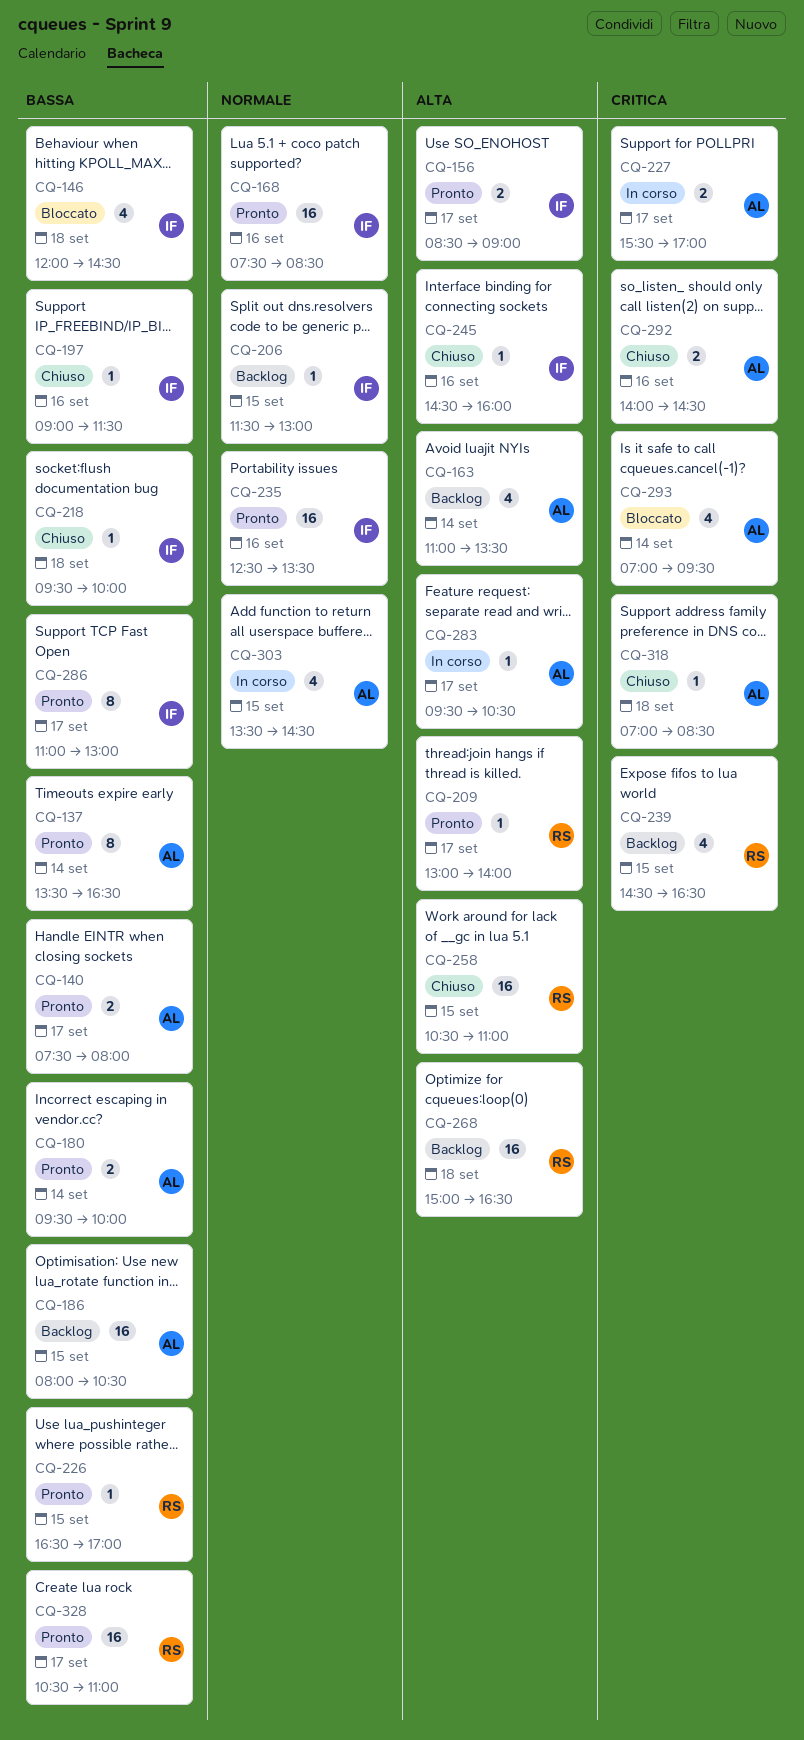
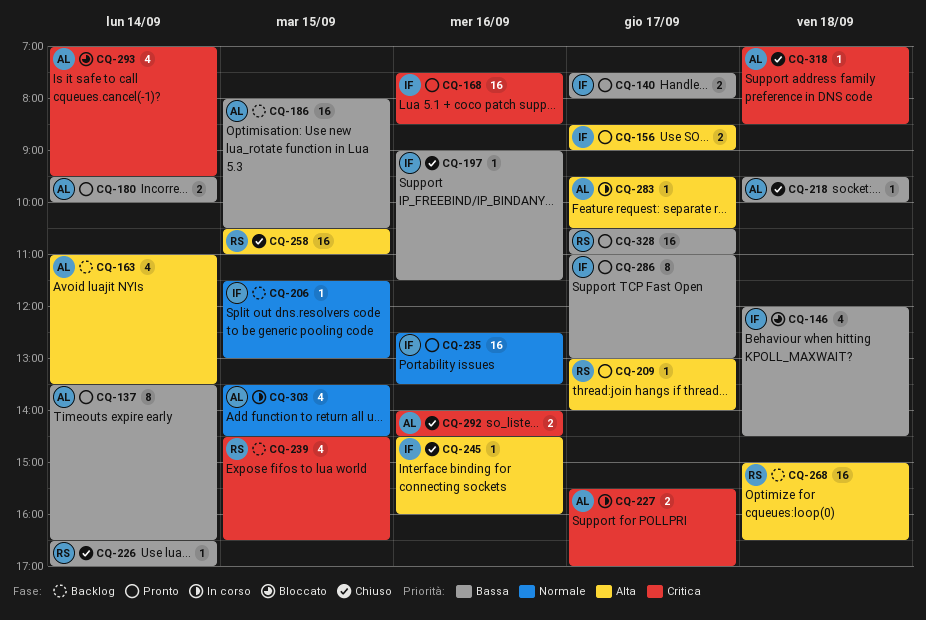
CQ-140, owner: AL -> IF
CQ-168, priority: Normale -> Critica
CQ-218, owner: IF -> AL
CQ-226, status: Pronto -> Chiuso
CQ-226, day: Sep 15 -> Sep 14

